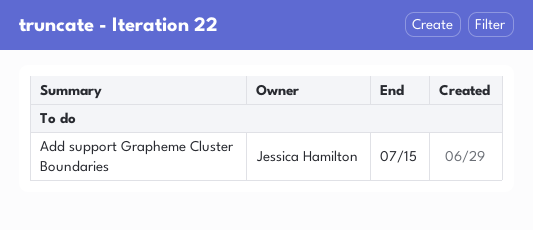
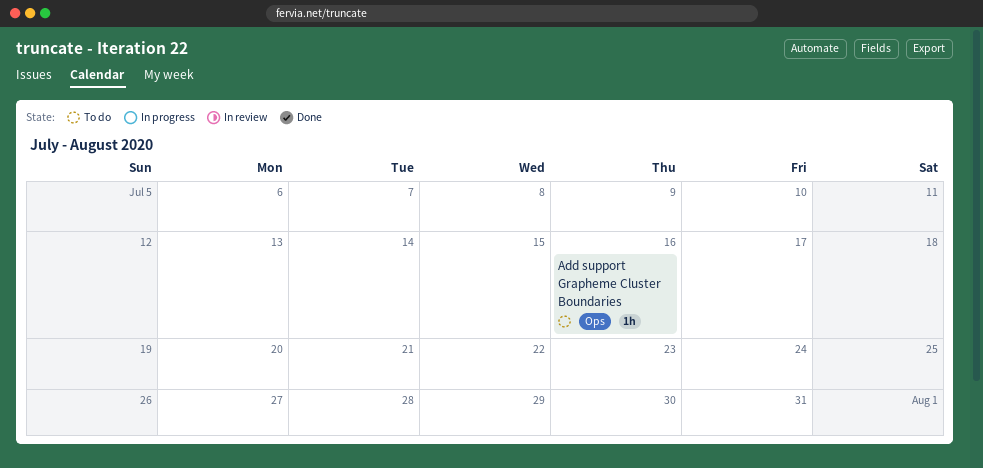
Add support Grapheme Cluster Boundaries, due: Jul 15 -> Jul 16

